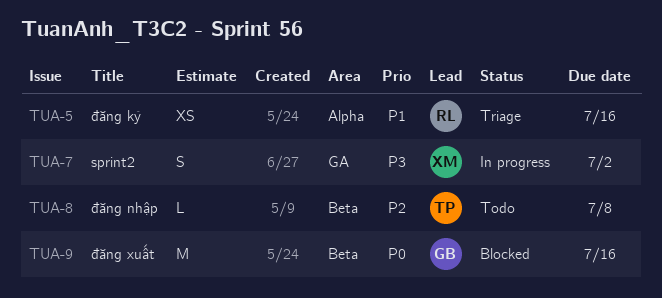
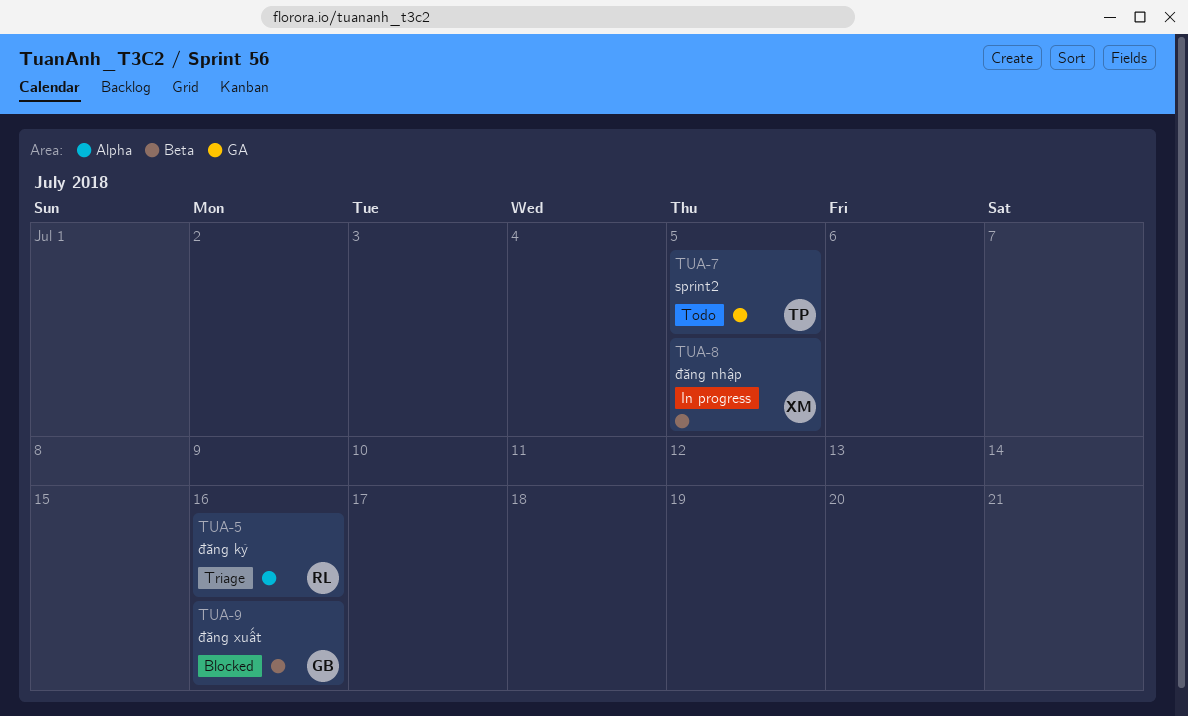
TUA-7, status: In progress -> Todo
TUA-7, owner: XM -> TP
TUA-7, due: Jul 2 -> Jul 5
TUA-8, status: Todo -> In progress
TUA-8, owner: TP -> XM
TUA-8, due: Jul 8 -> Jul 5

